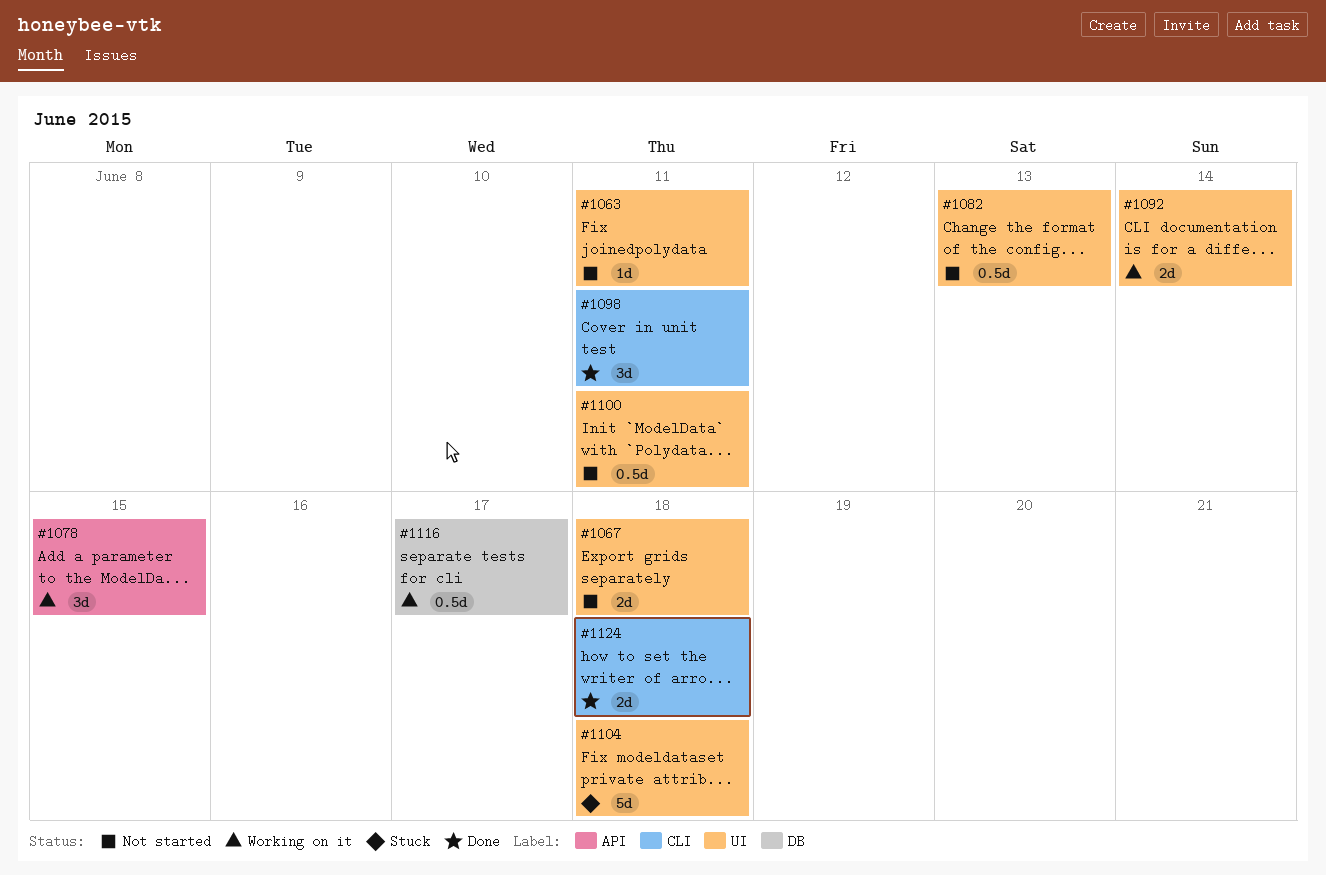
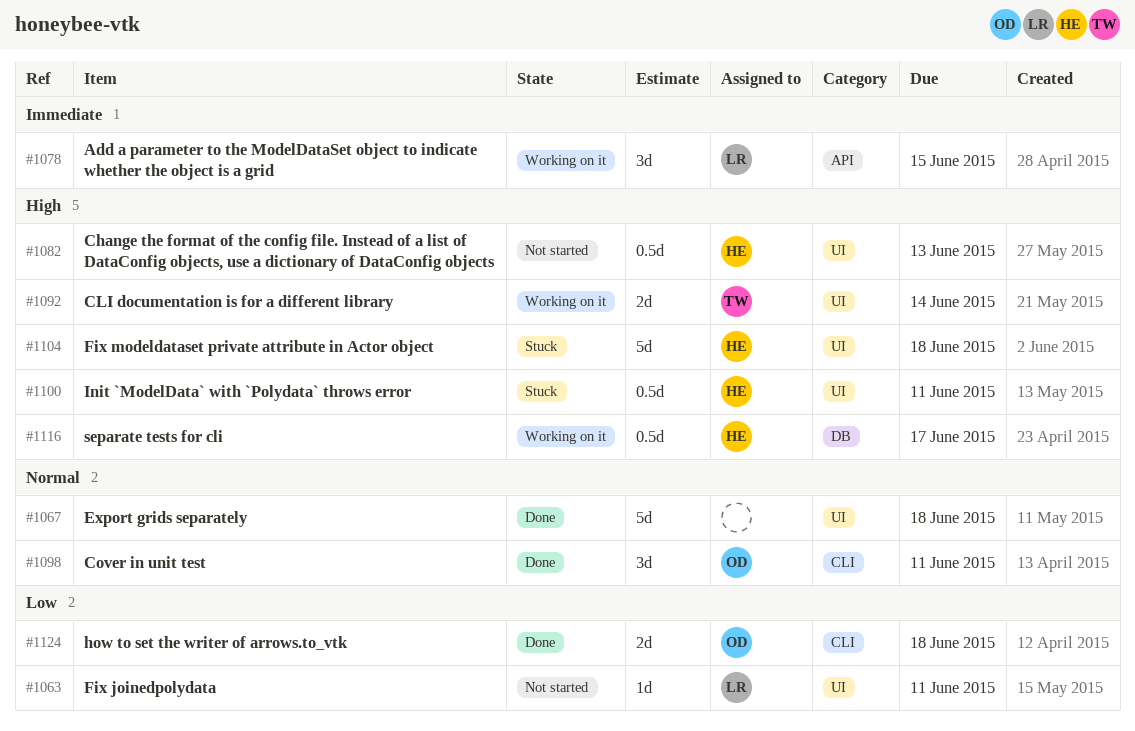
#1067, status: Not started -> Done
#1067, estimate: 2d -> 5d
#1100, status: Not started -> Stuck

